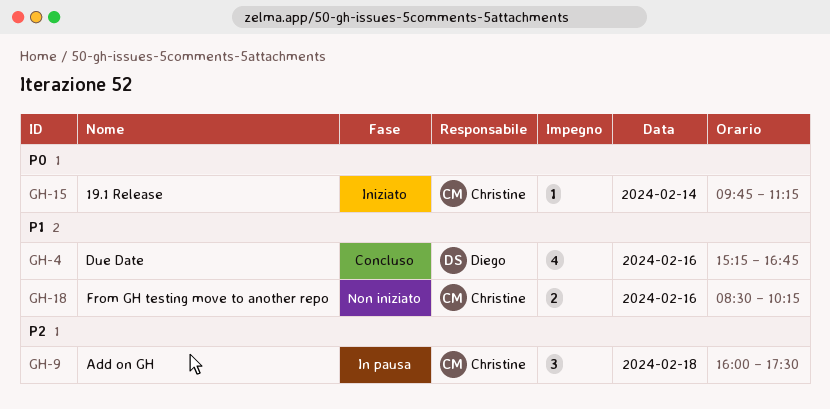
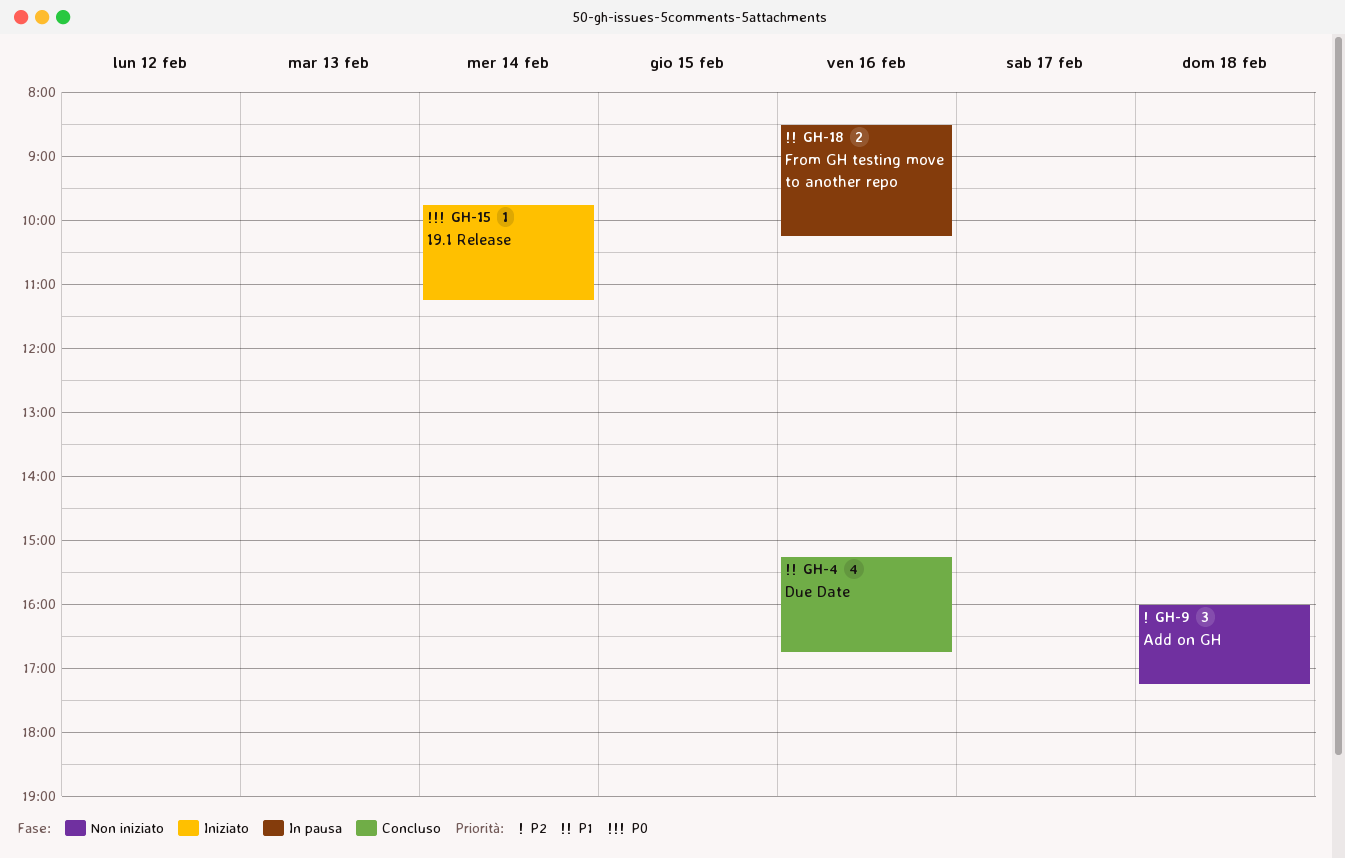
GH-9, status: In pausa -> Non iniziato
GH-9, ends: 17:30 -> 17:15
GH-18, status: Non iniziato -> In pausa

